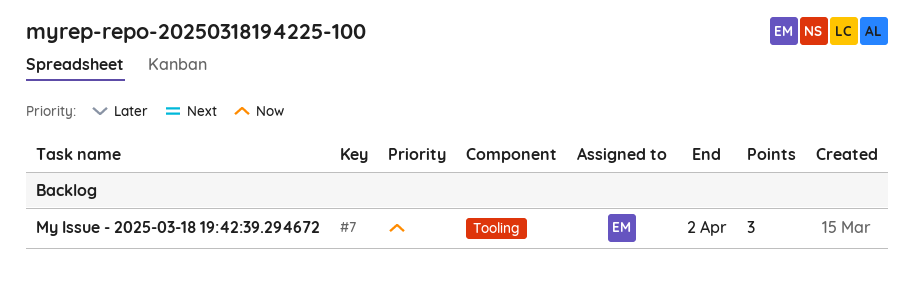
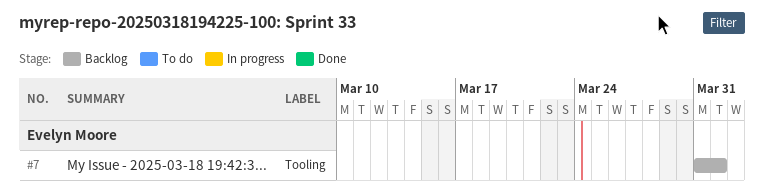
#7, due: Apr 2 -> Apr 1

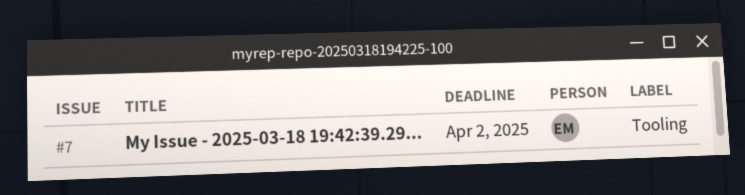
#7, due: Apr 1 -> Apr 2

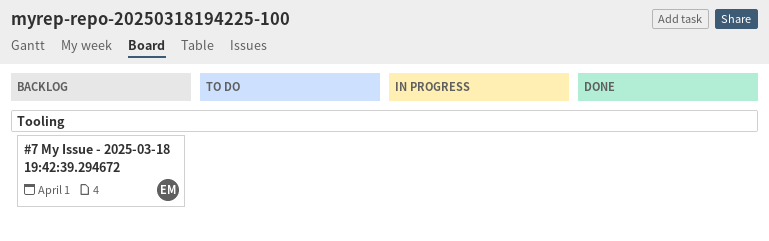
#7, due: Apr 2 -> Apr 1

